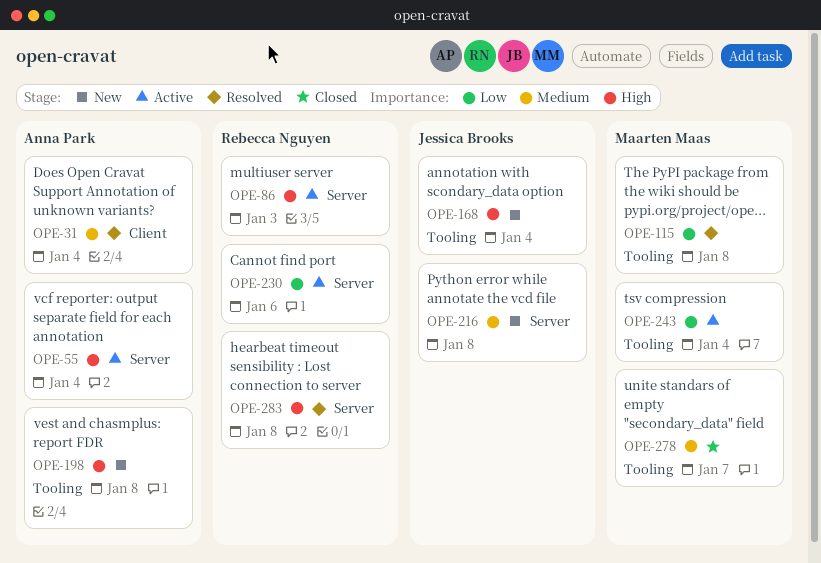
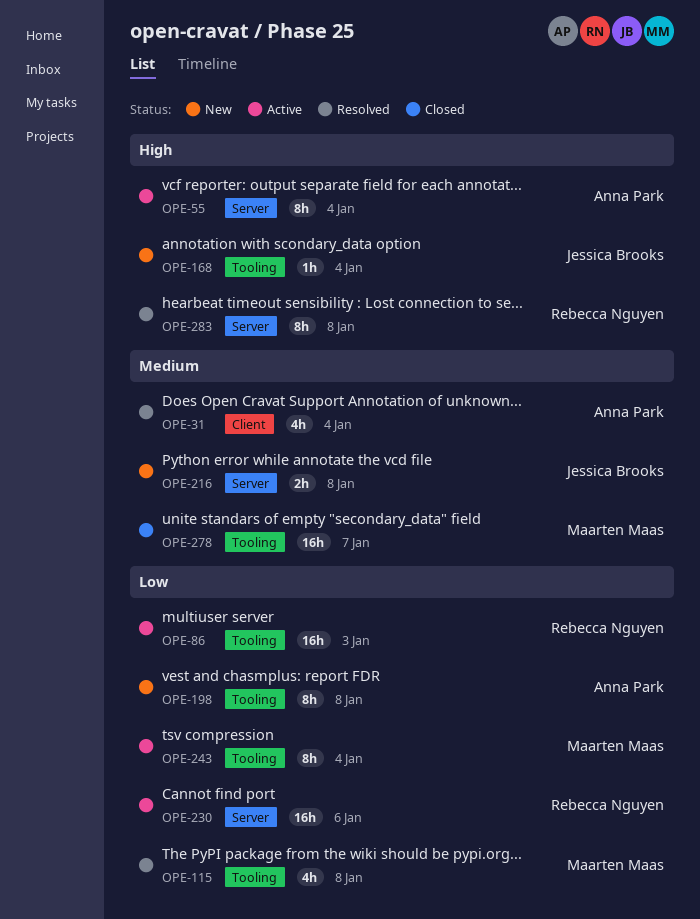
OPE-86, priority: High -> Low
OPE-86, label: Server -> Tooling
OPE-198, priority: High -> Low

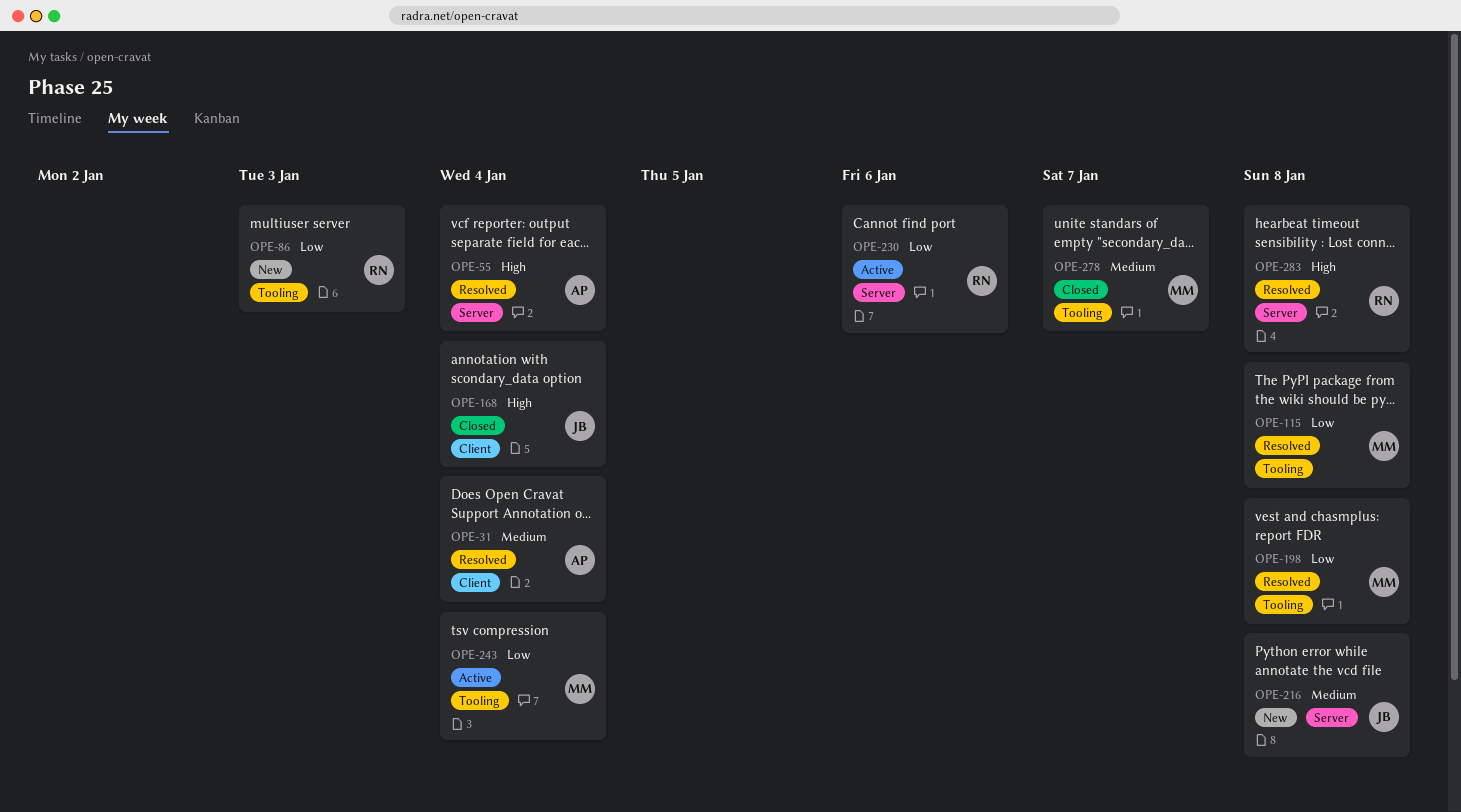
OPE-55, status: Active -> Resolved
OPE-86, status: Active -> New
OPE-168, status: New -> Closed
OPE-168, label: Tooling -> Client
OPE-198, status: New -> Resolved
OPE-198, owner: Anna Park -> Maarten Maas

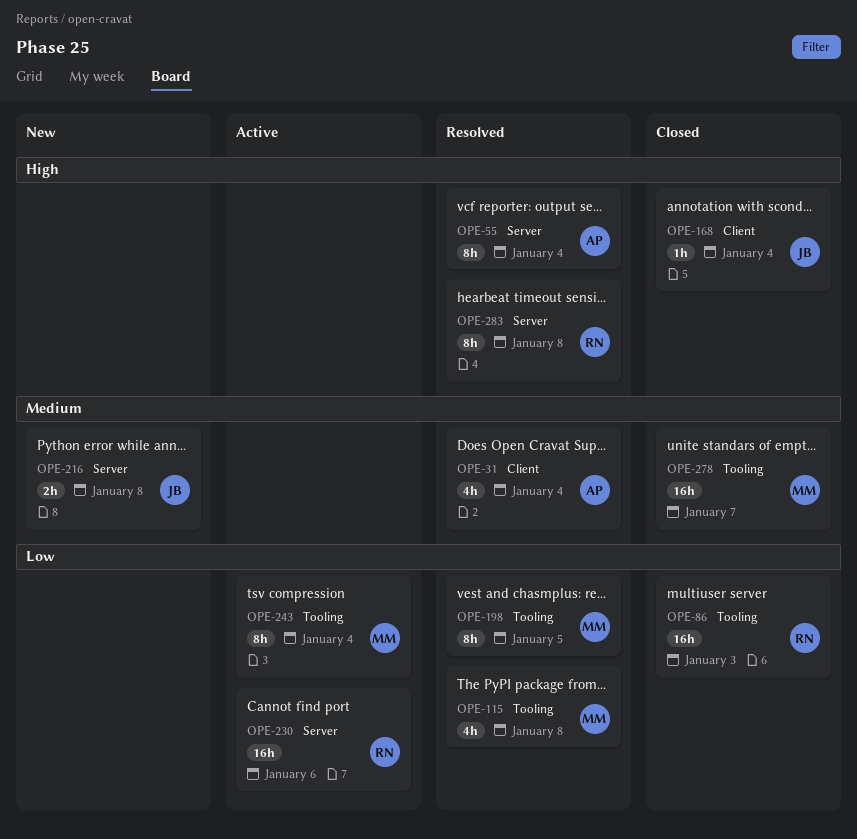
OPE-86, status: New -> Closed
OPE-198, due: Jan 8 -> Jan 5

